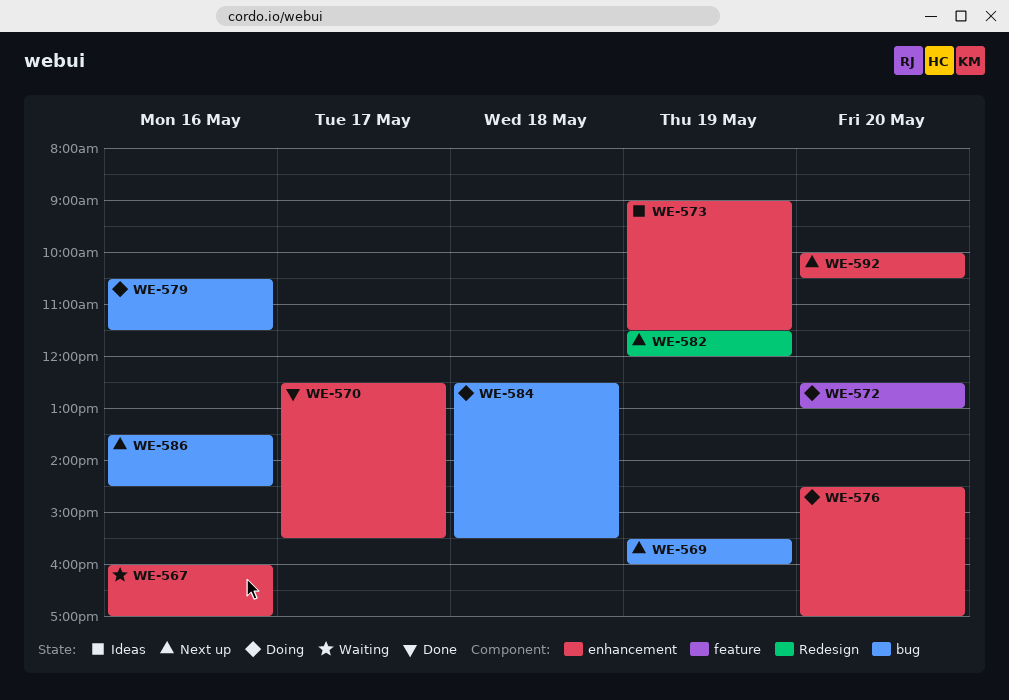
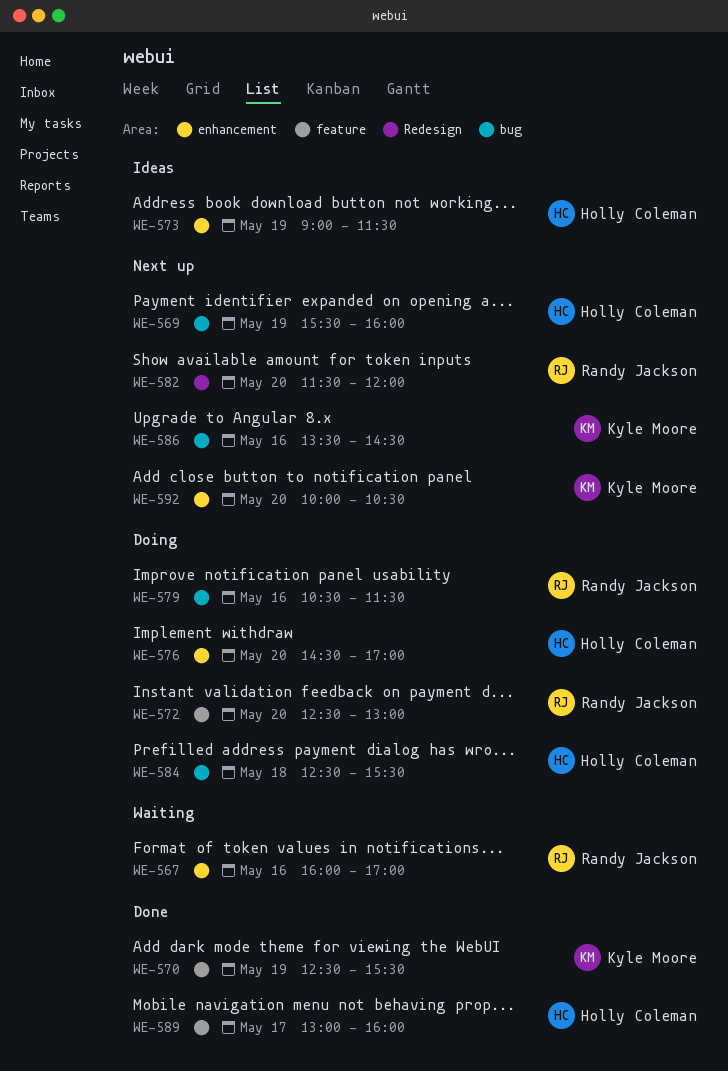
WE-570, label: enhancement -> feature
WE-570, day: May 17 -> May 19
WE-582, day: May 19 -> May 20
WE-589: none -> present

